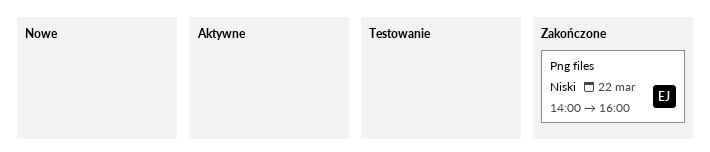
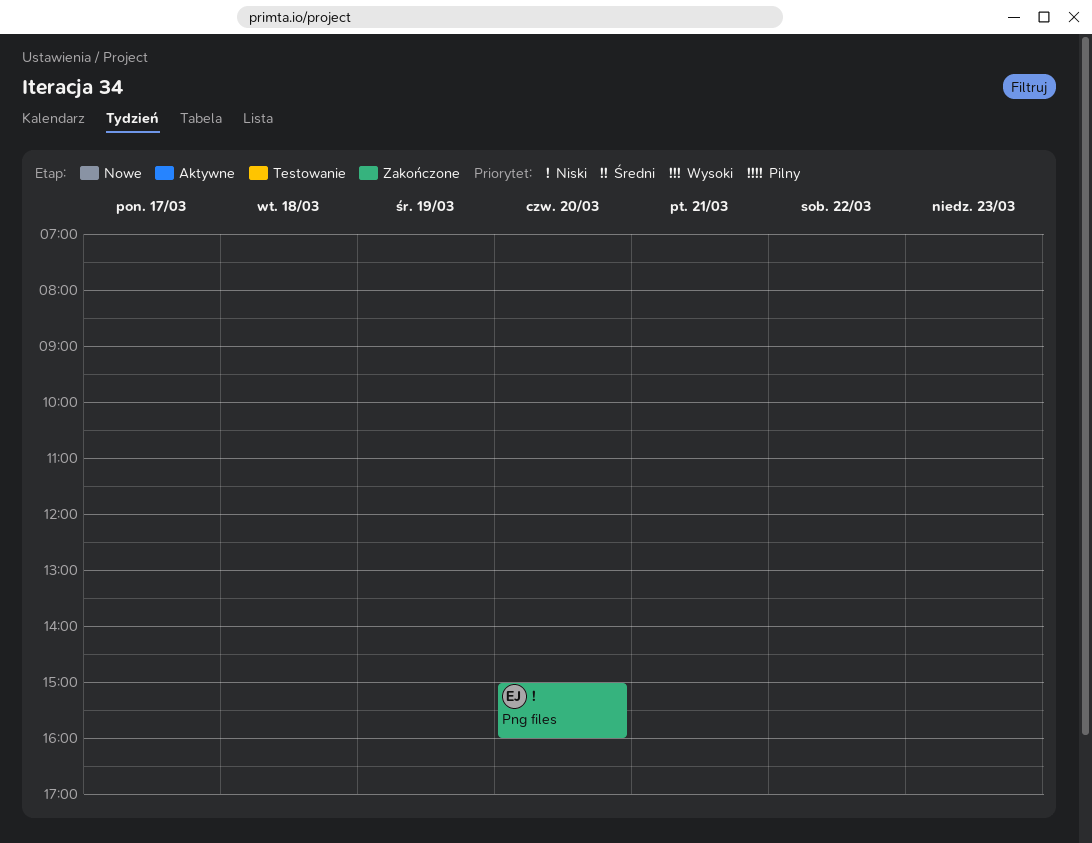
Png files, day: Mar 22 -> Mar 20
Png files, begins: 14:00 -> 15:00

